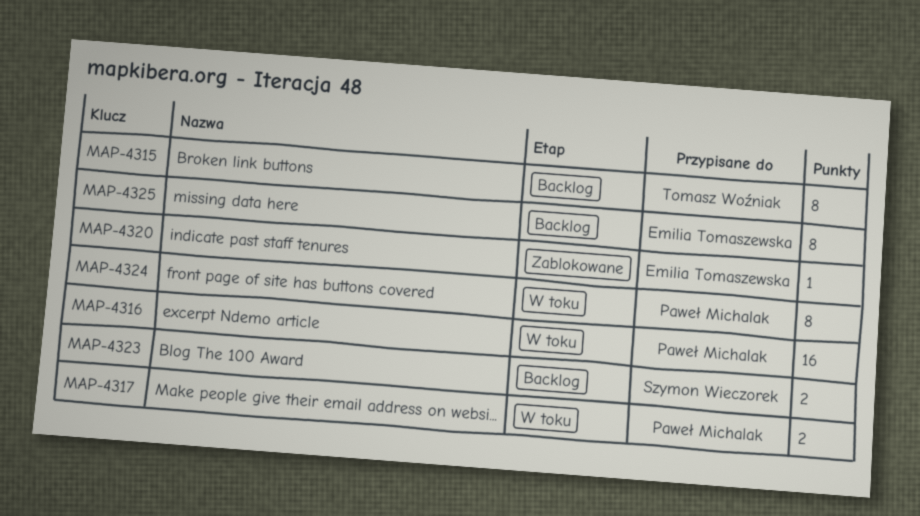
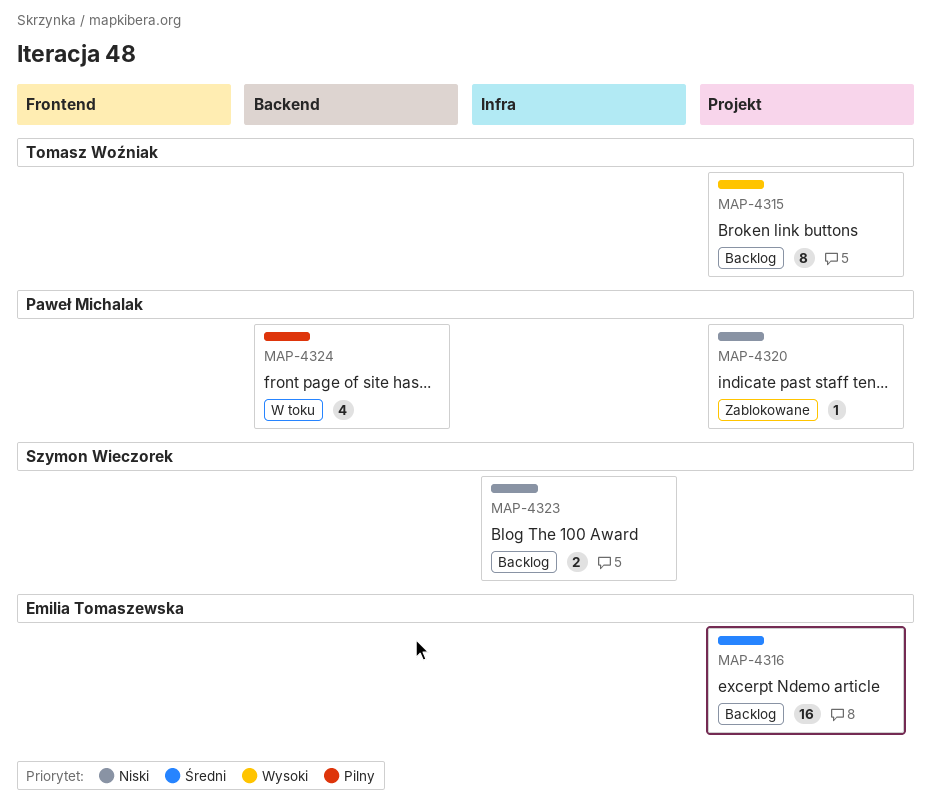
MAP-4316, status: W toku -> Backlog
MAP-4316, owner: Paweł Michalak -> Emilia Tomaszewska
MAP-4317: present -> none
MAP-4320, owner: Emilia Tomaszewska -> Paweł Michalak
MAP-4324, estimate: 8 -> 4
MAP-4325: present -> none

